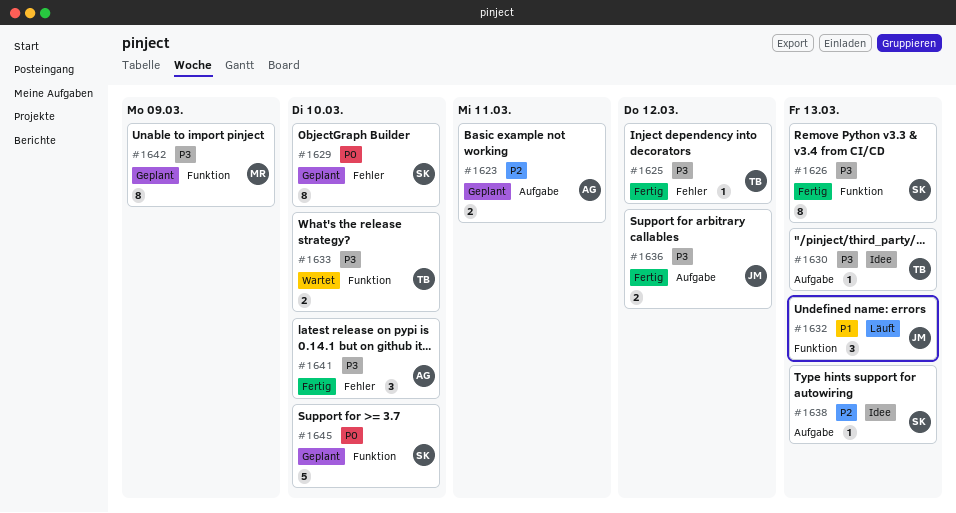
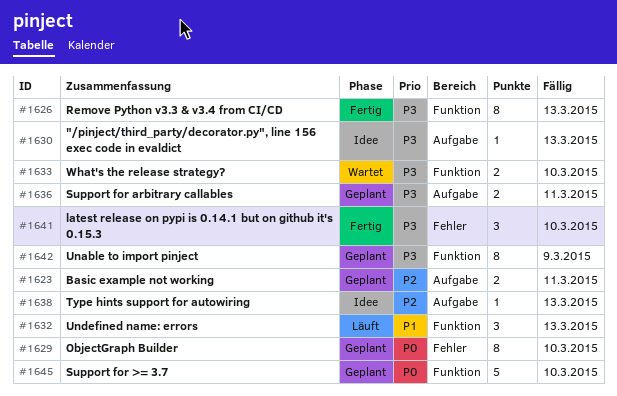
#1625: present -> none
#1636, status: Fertig -> Geplant
#1636, due: Mar 12 -> Mar 11

